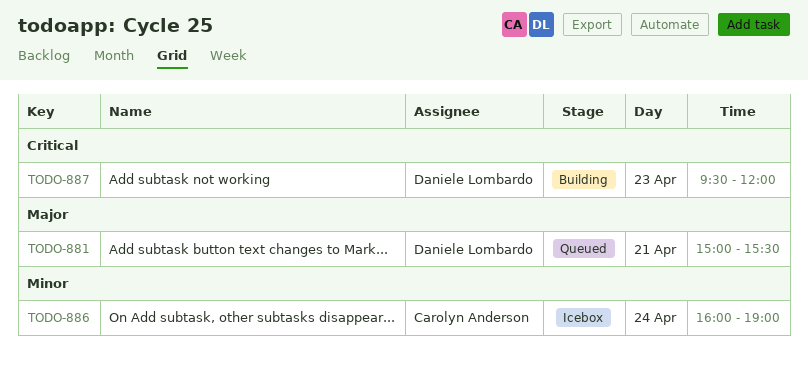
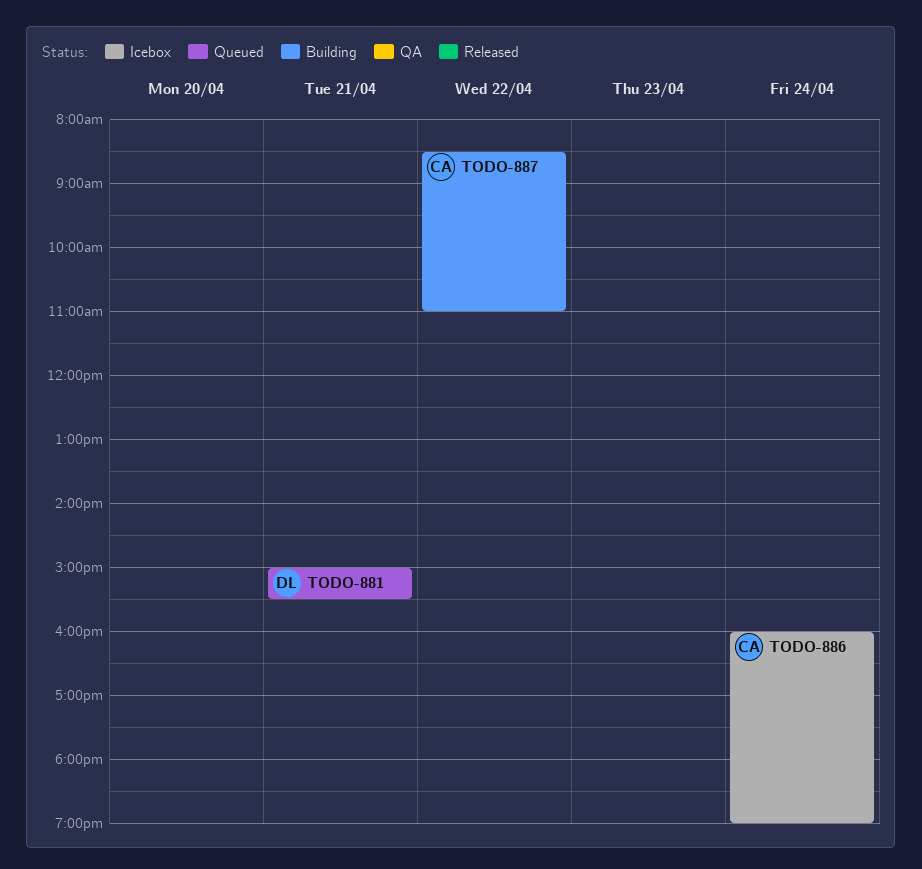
TODO-887, owner: Daniele Lombardo -> Carolyn Anderson
TODO-887, day: Apr 23 -> Apr 22
TODO-887, begins: 09:30 -> 08:30
TODO-887, ends: 12:00 -> 11:00

